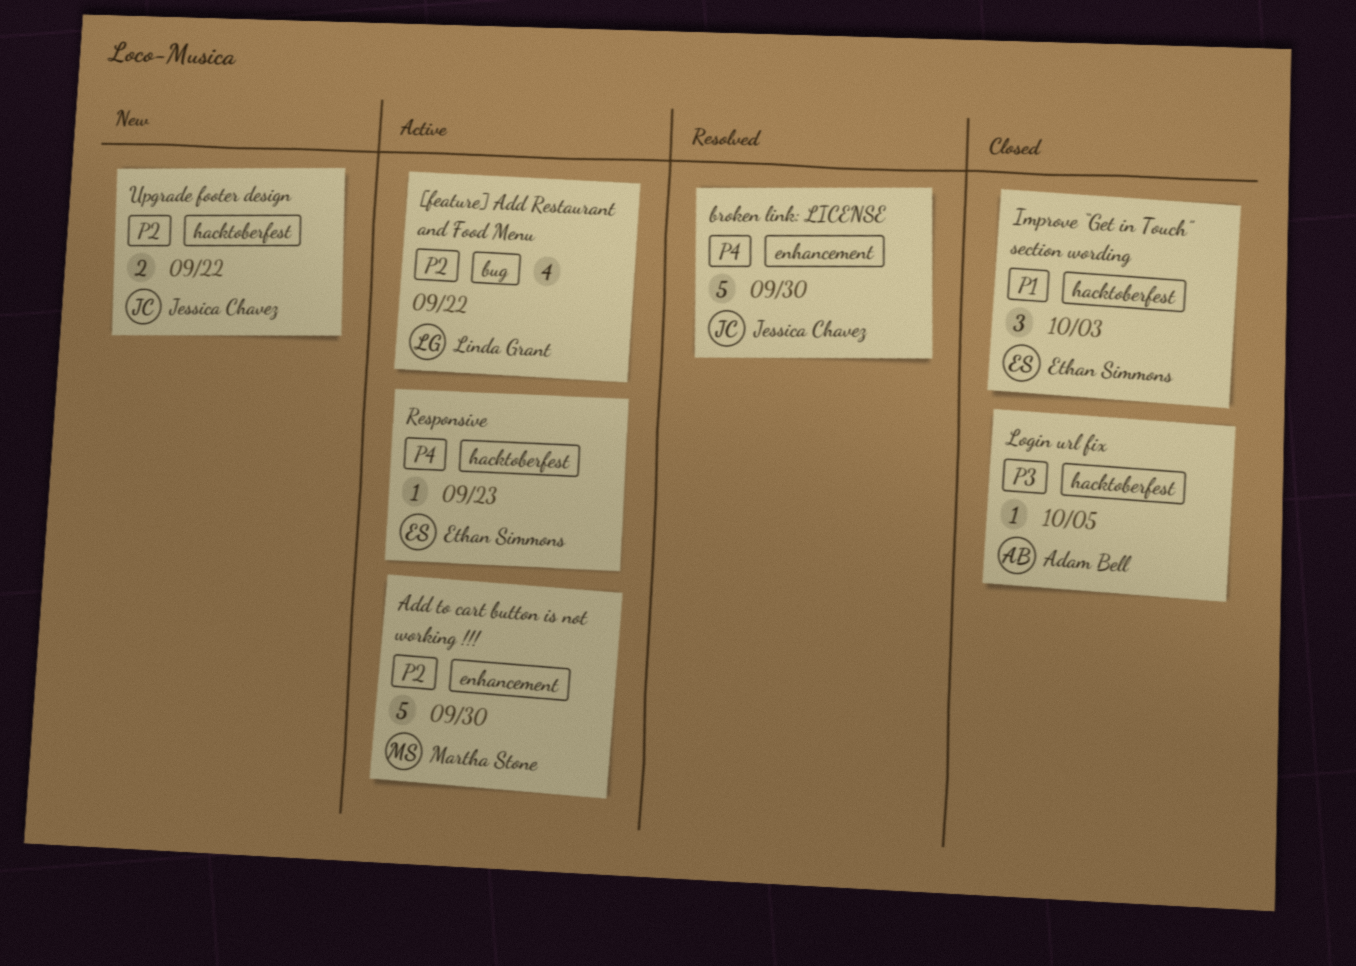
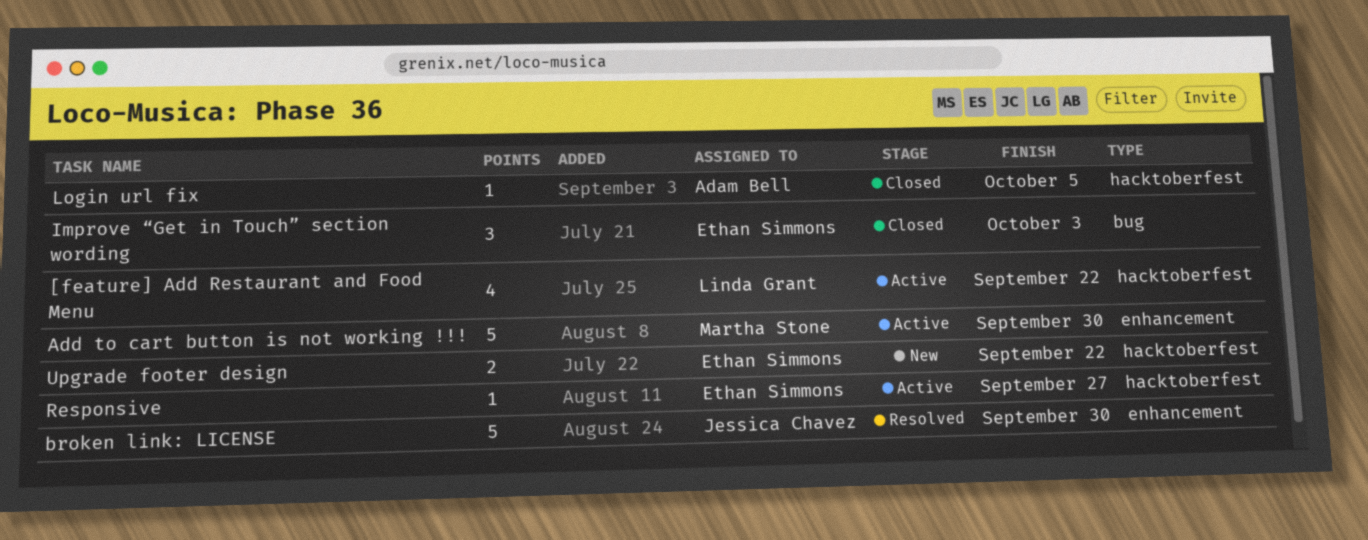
[feature] Add Restaurant and Food Menu, label: bug -> hacktoberfest
Improve “Get in Touch” section wording, label: hacktoberfest -> bug
Responsive, due: Sep 23 -> Sep 27
Upgrade footer design, owner: Jessica Chavez -> Ethan Simmons

